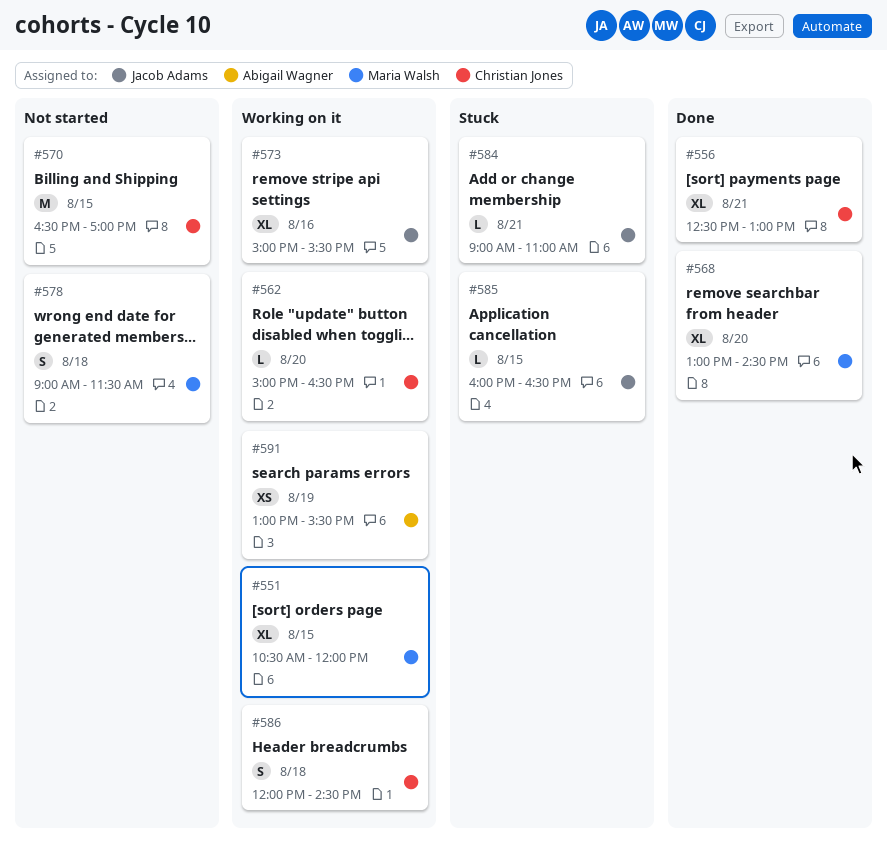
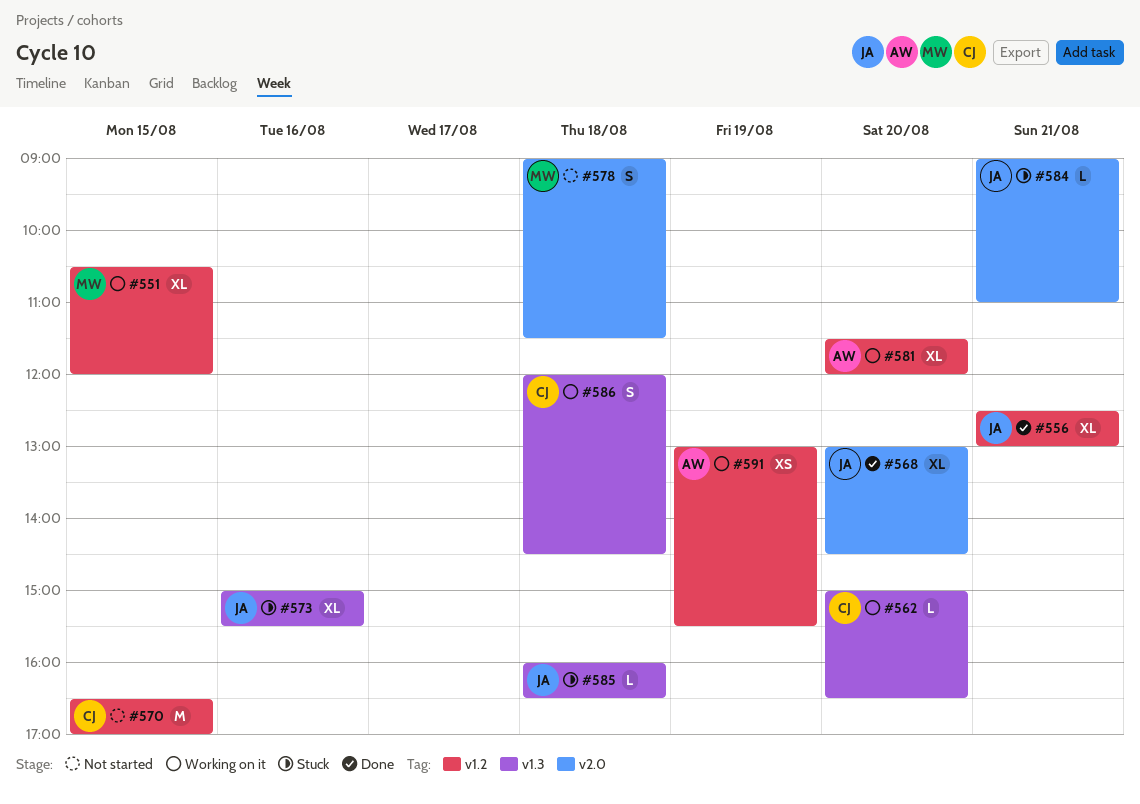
#556, owner: Christian Jones -> Jacob Adams
#568, owner: Maria Walsh -> Jacob Adams
#573, status: Working on it -> Stuck
#581: none -> present
#585, day: Aug 15 -> Aug 18

